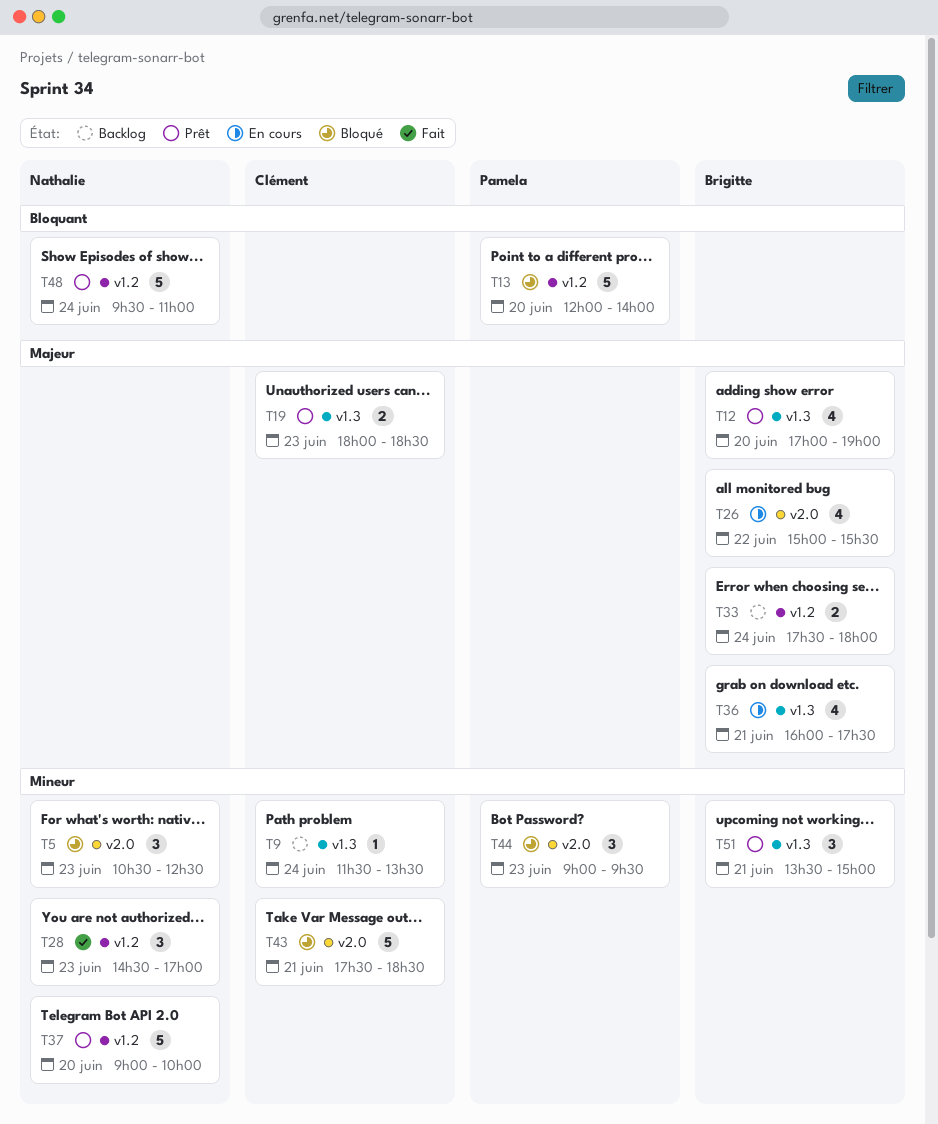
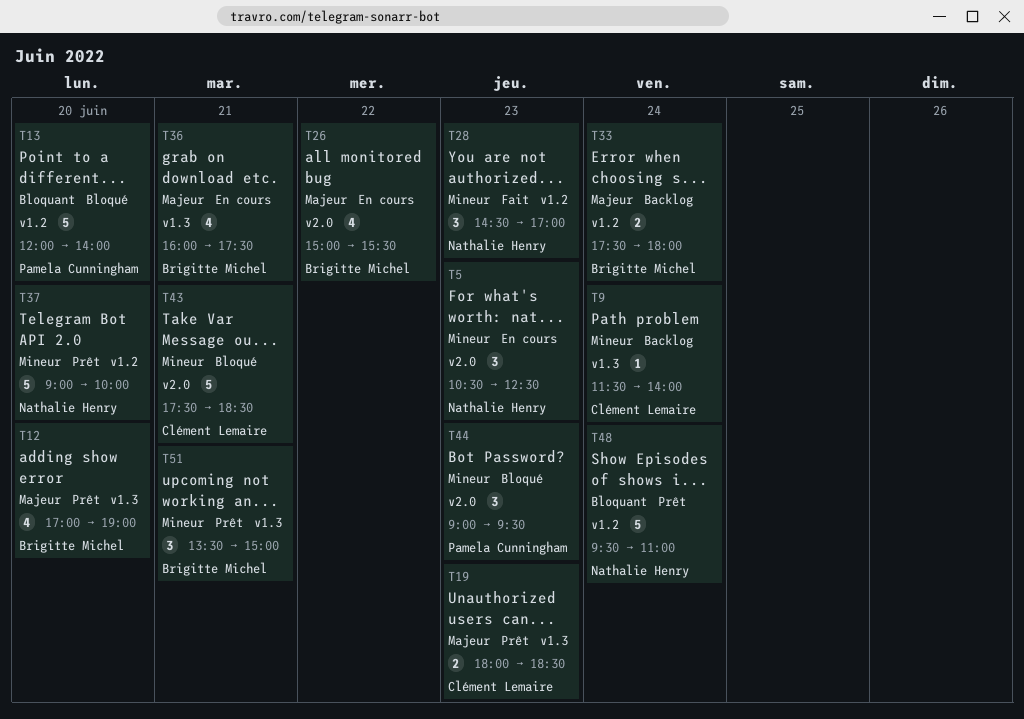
T5, status: Bloqué -> En cours
T9, ends: 13:30 -> 14:00

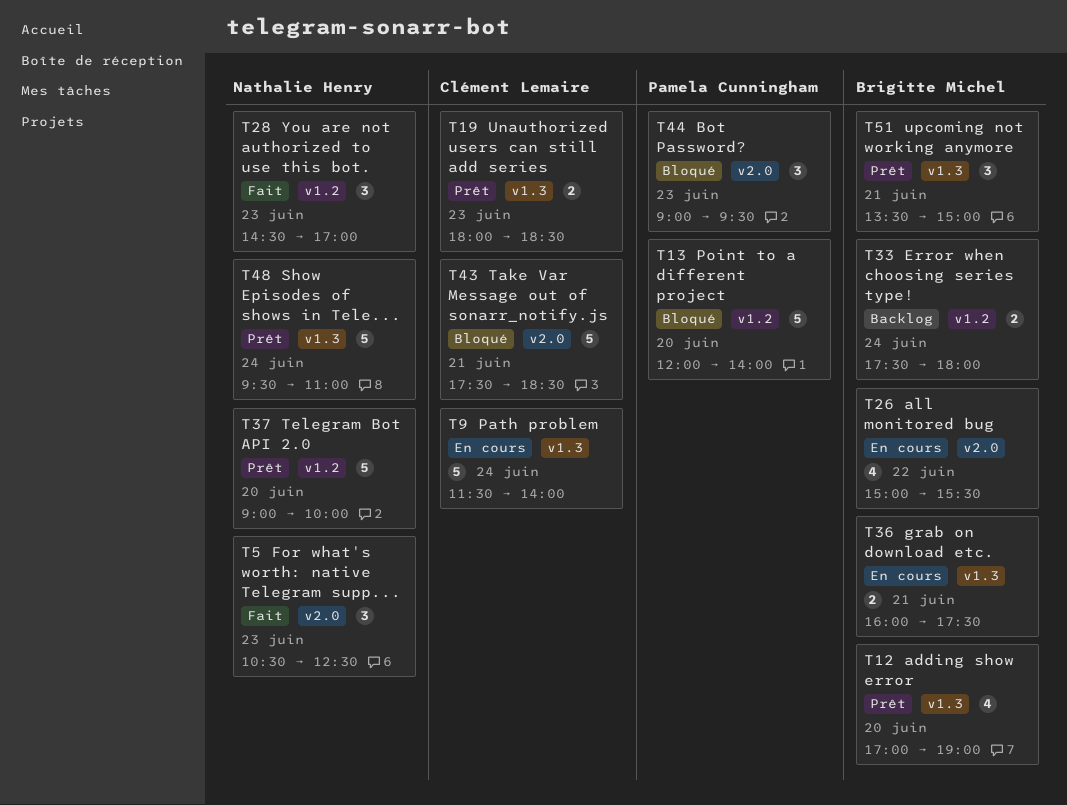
T5, status: En cours -> Fait
T9, status: Backlog -> En cours
T9, estimate: 1 -> 5
T36, estimate: 4 -> 2
T48, label: v1.2 -> v1.3

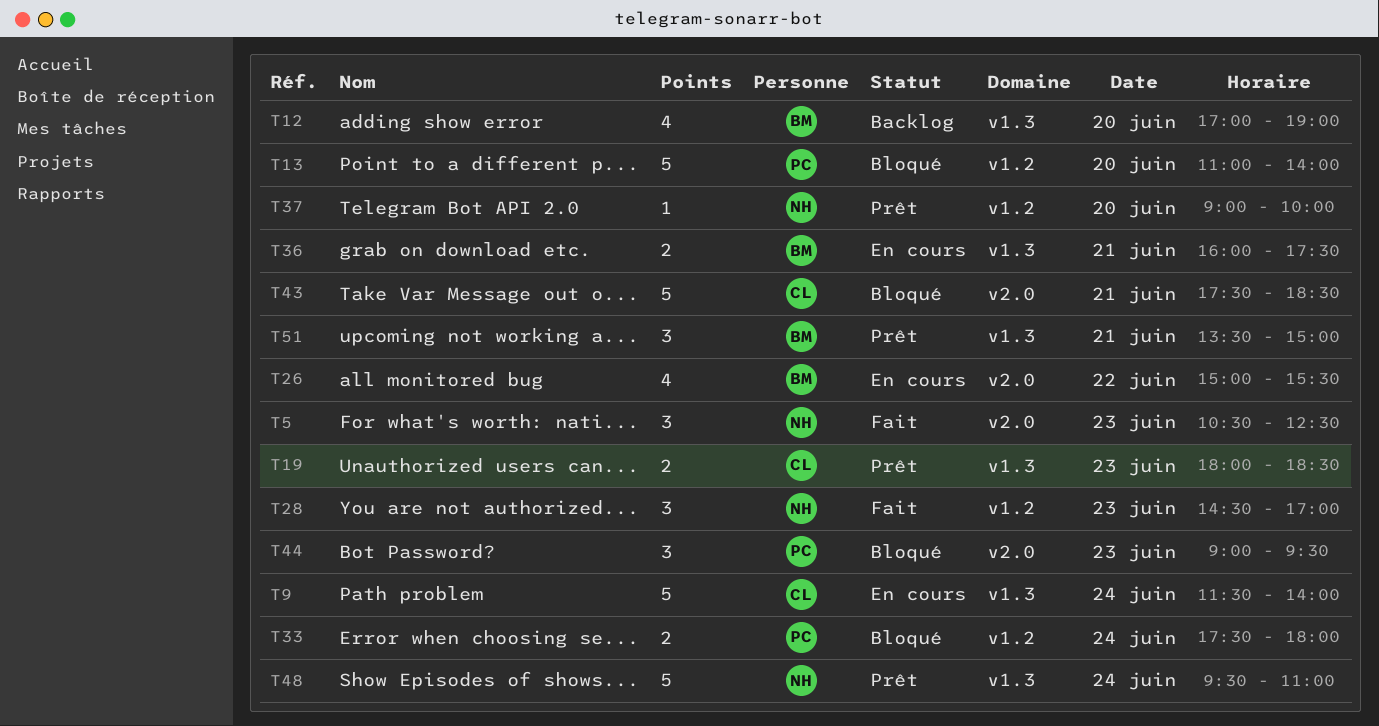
T12, status: Prêt -> Backlog
T13, begins: 12:00 -> 11:00
T33, status: Backlog -> Bloqué
T33, owner: Brigitte Michel -> Pamela Cunningham
T37, estimate: 5 -> 1

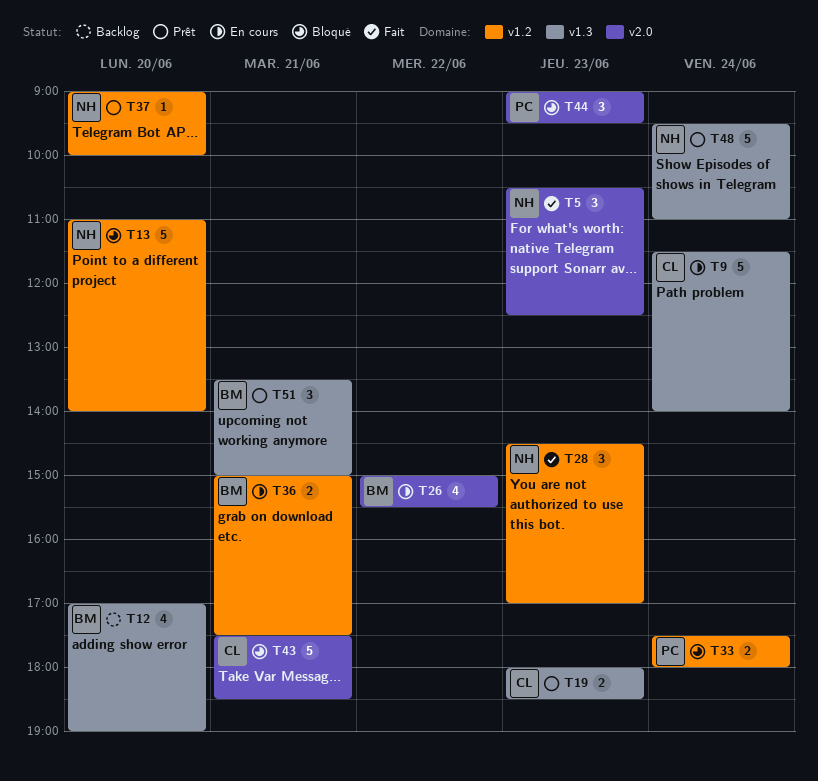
T13, owner: PC -> NH
T36, label: v1.3 -> v1.2
T36, begins: 16:00 -> 15:00

